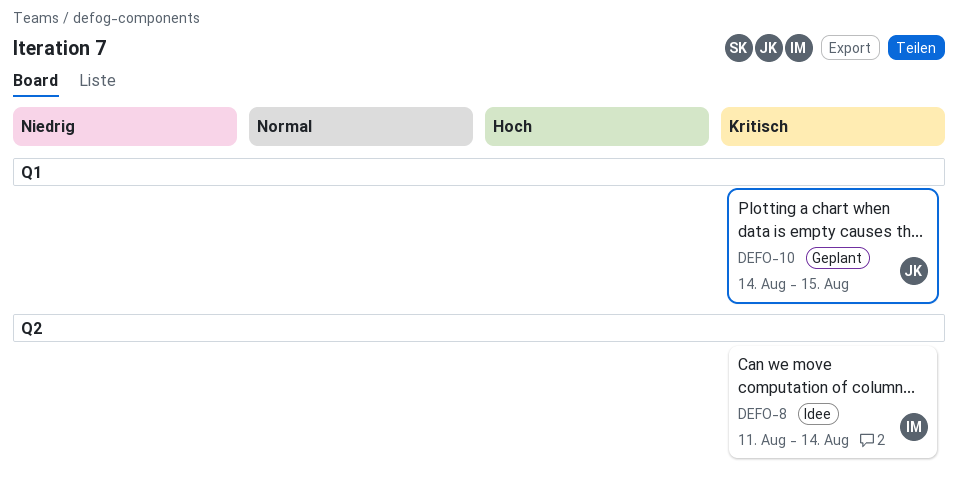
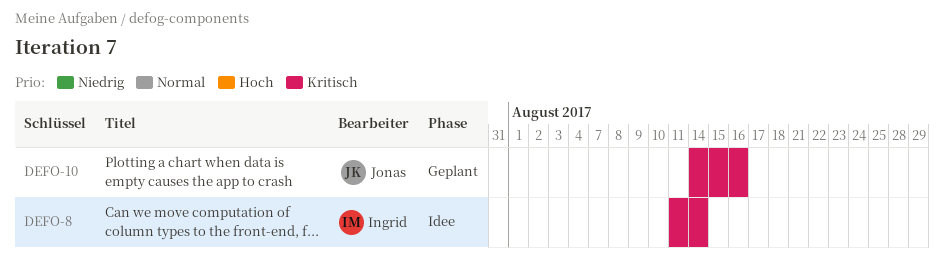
DEFO-10, due: Aug 15 -> Aug 16

